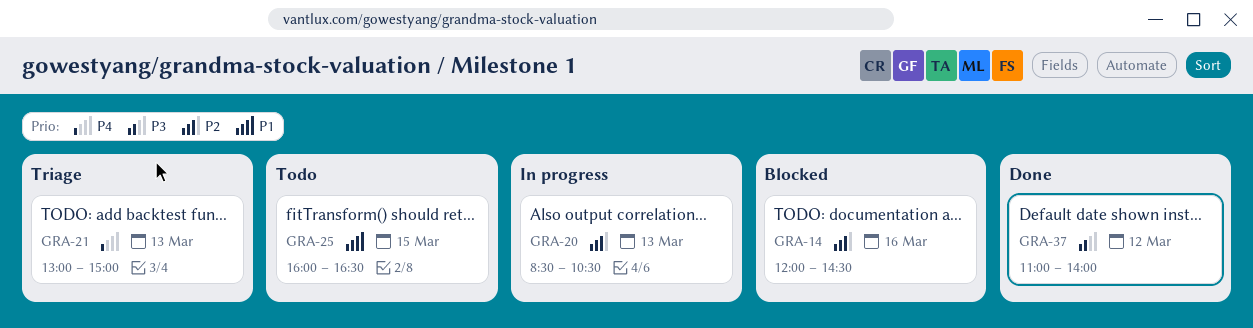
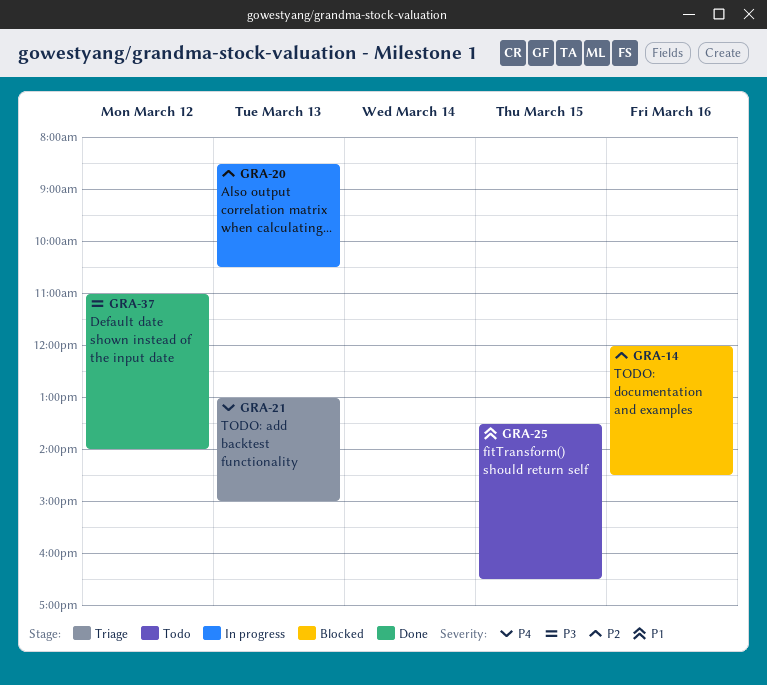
GRA-25, begins: 16:00 -> 13:30

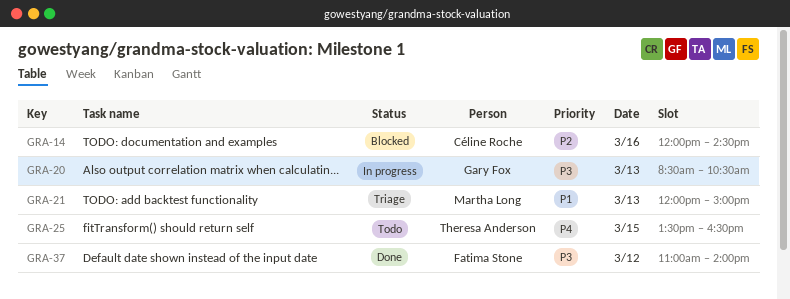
GRA-20, priority: P2 -> P3
GRA-21, priority: P4 -> P1
GRA-21, begins: 13:00 -> 12:00
GRA-25, priority: P1 -> P4

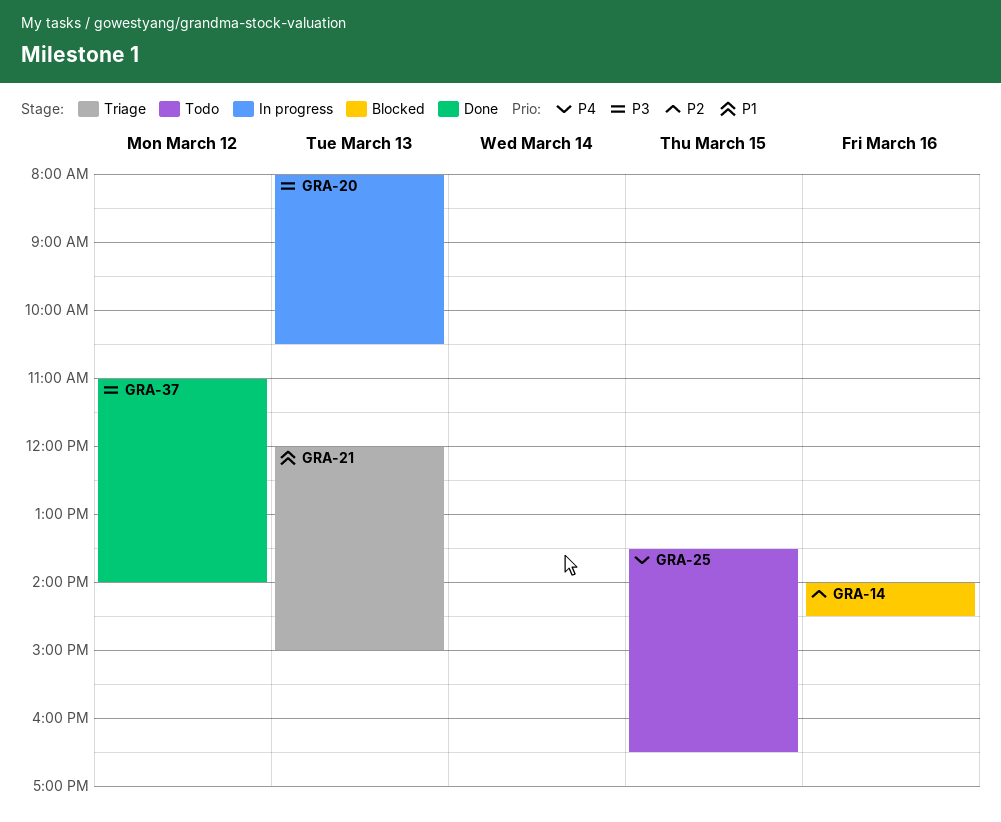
GRA-14, begins: 12:00 -> 14:00
GRA-20, begins: 08:30 -> 08:00

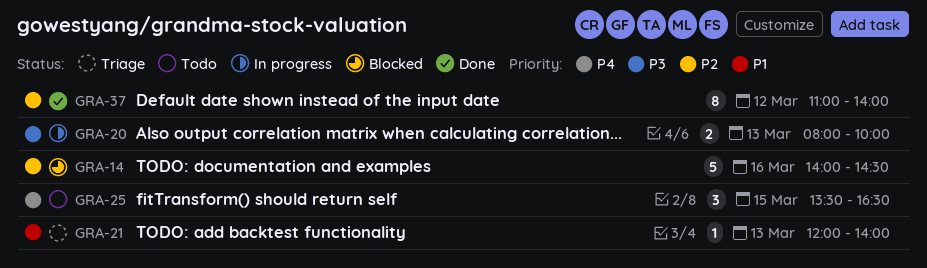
GRA-20, ends: 10:30 -> 10:00
GRA-21, ends: 15:00 -> 14:00
GRA-37, priority: P3 -> P2

